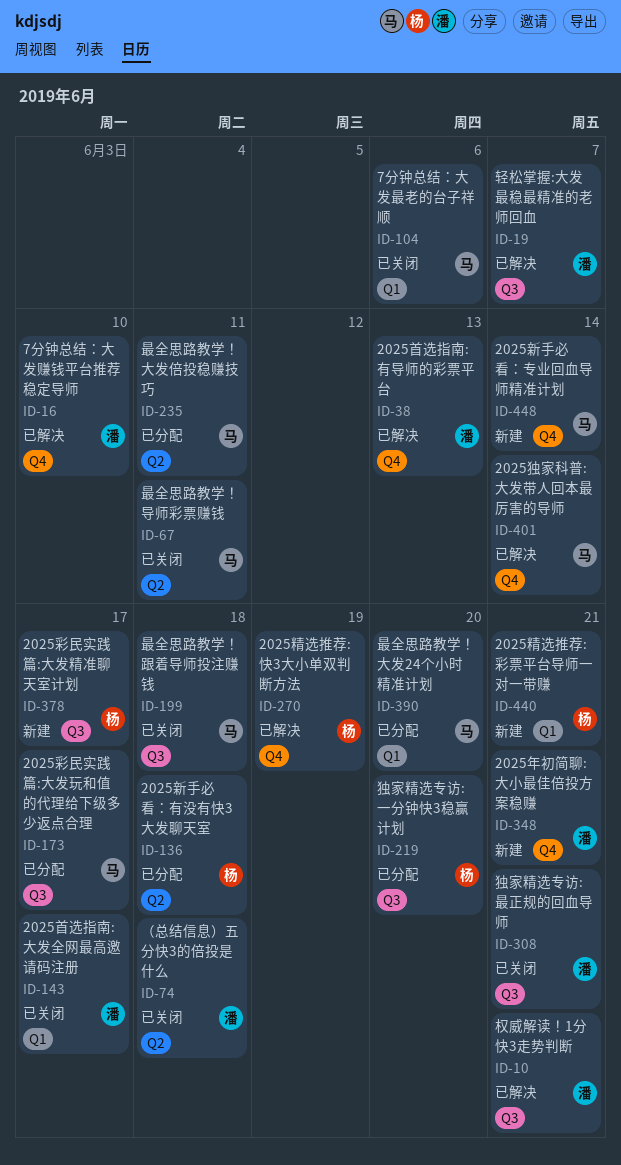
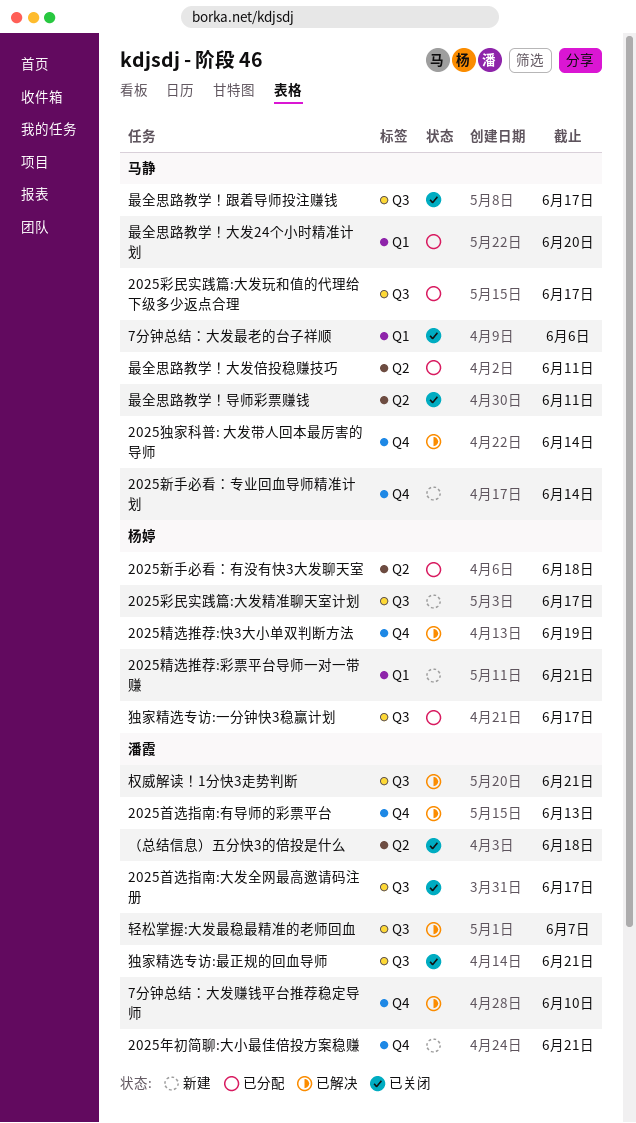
2025首选指南:大发全网最高邀请码注册, label: Q1 -> Q3
最全思路教学！跟着导师投注赚钱, due: Jun 18 -> Jun 17
独家精选专访:一分钟快3稳赢计划, due: Jun 20 -> Jun 17

